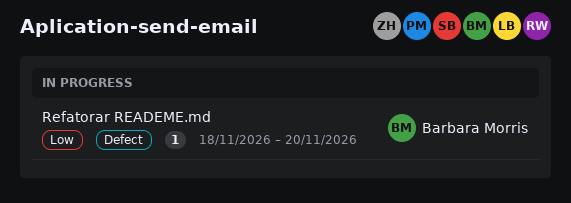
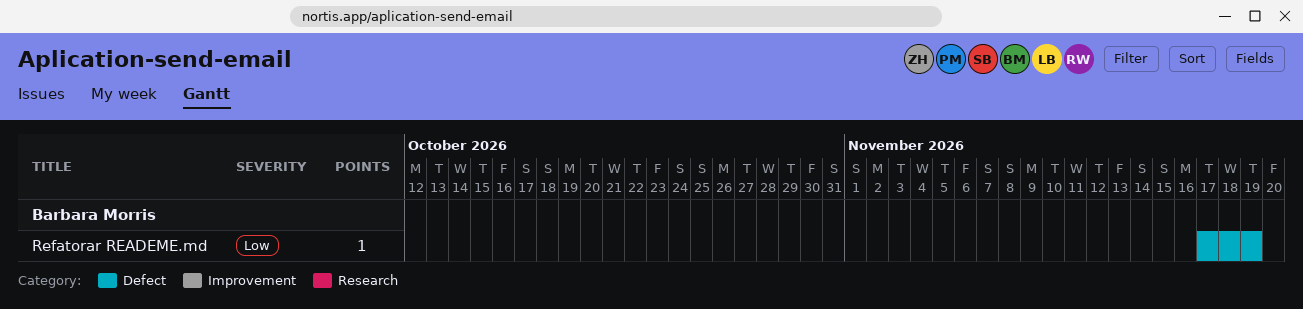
Refatorar READEME.md, start: Nov 18 -> Nov 17
Refatorar READEME.md, due: Nov 20 -> Nov 19

